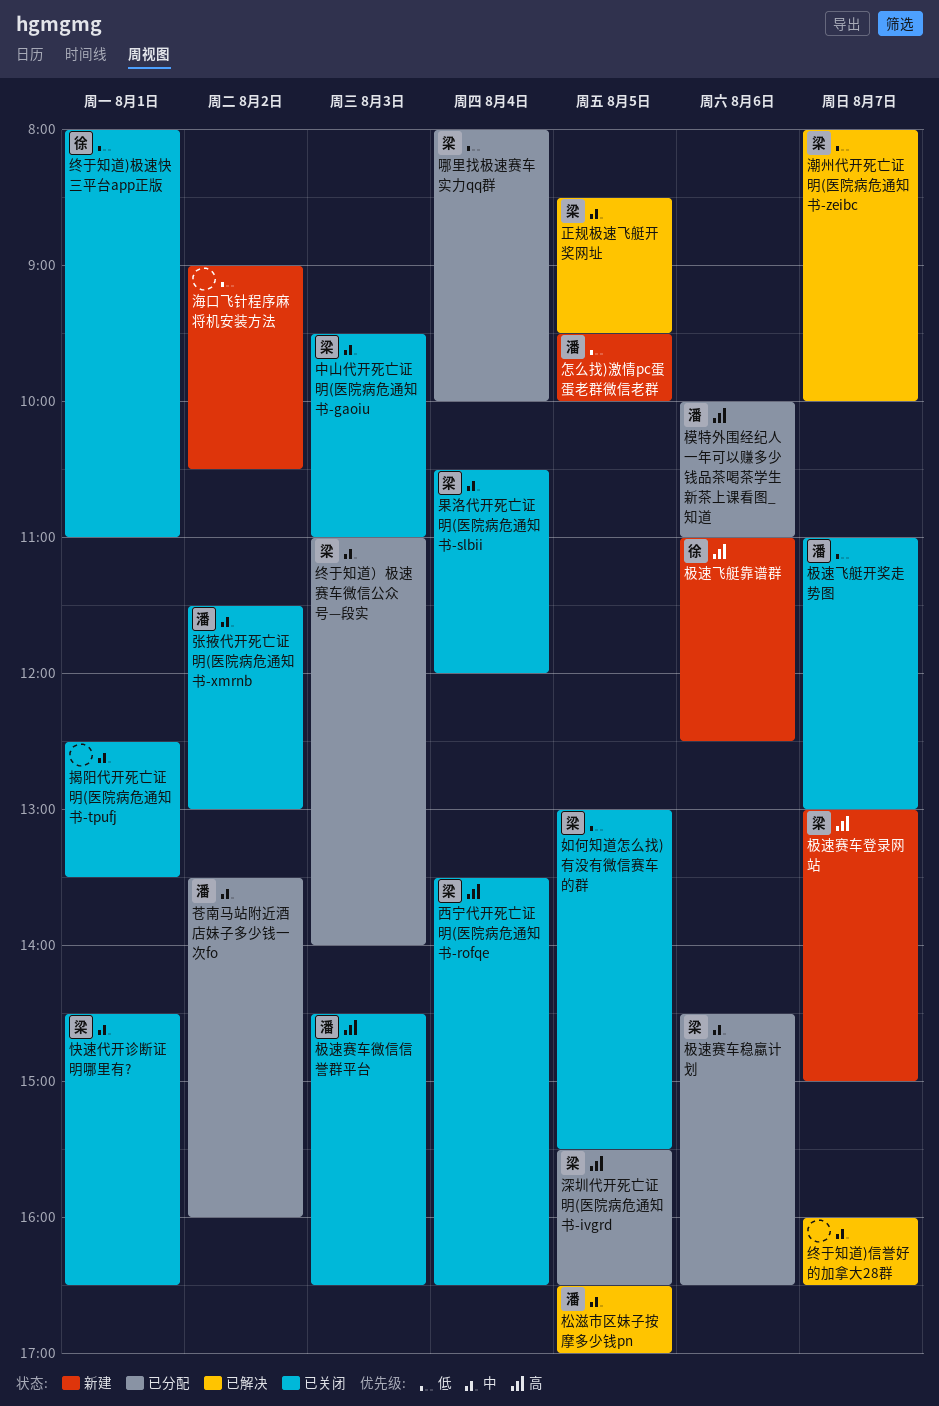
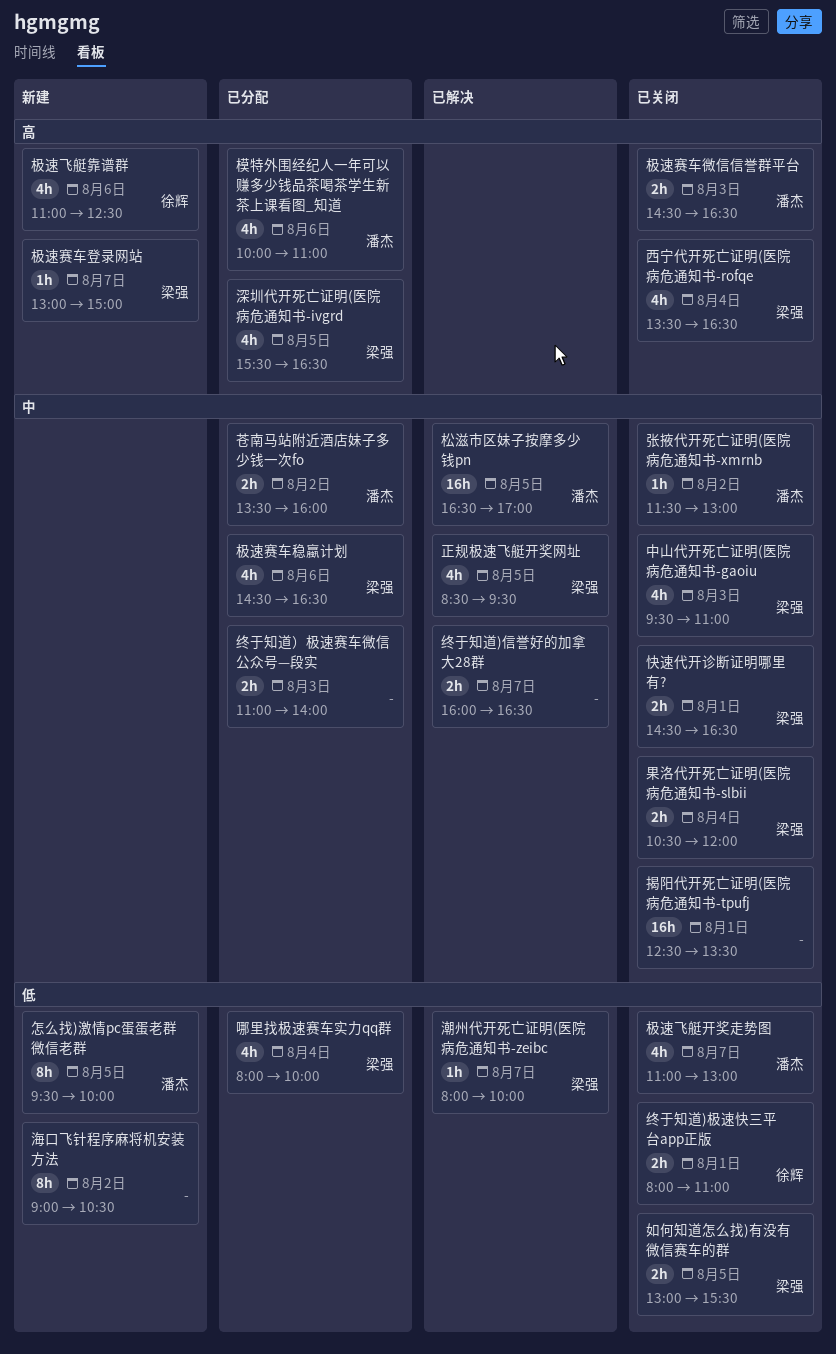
终于知道）极速赛车微信公众号—段实, owner: 梁强 -> none

